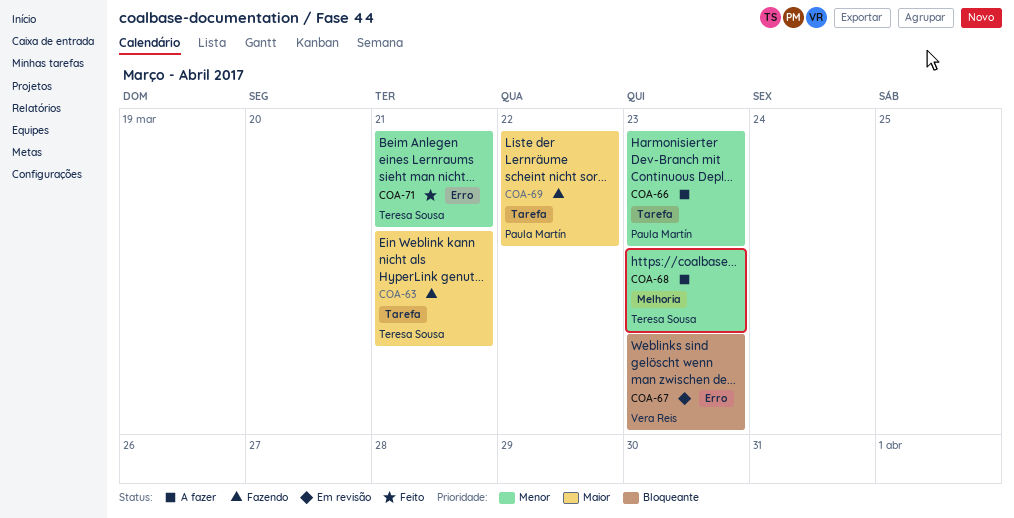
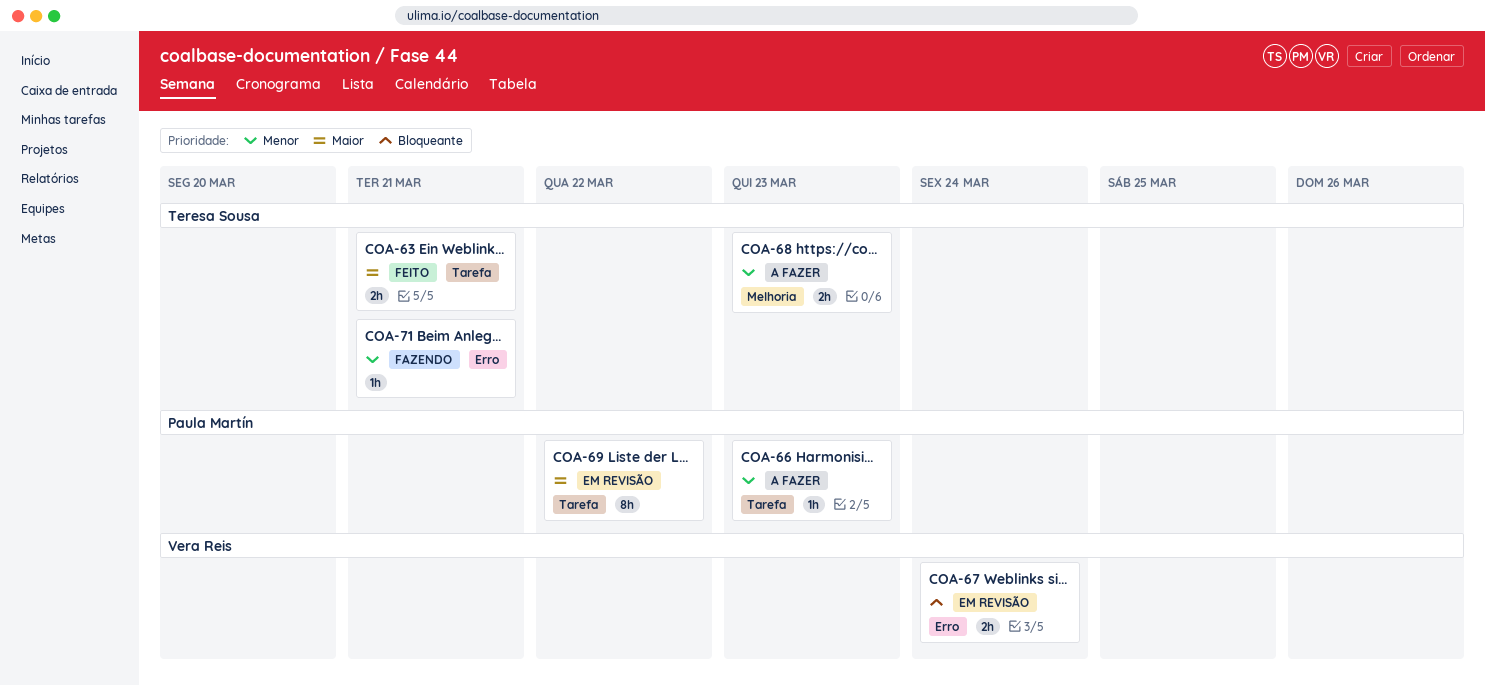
COA-63, status: Fazendo -> Feito
COA-67, due: Mar 23 -> Mar 24
COA-69, status: Fazendo -> Em revisão
COA-71, status: Feito -> Fazendo

